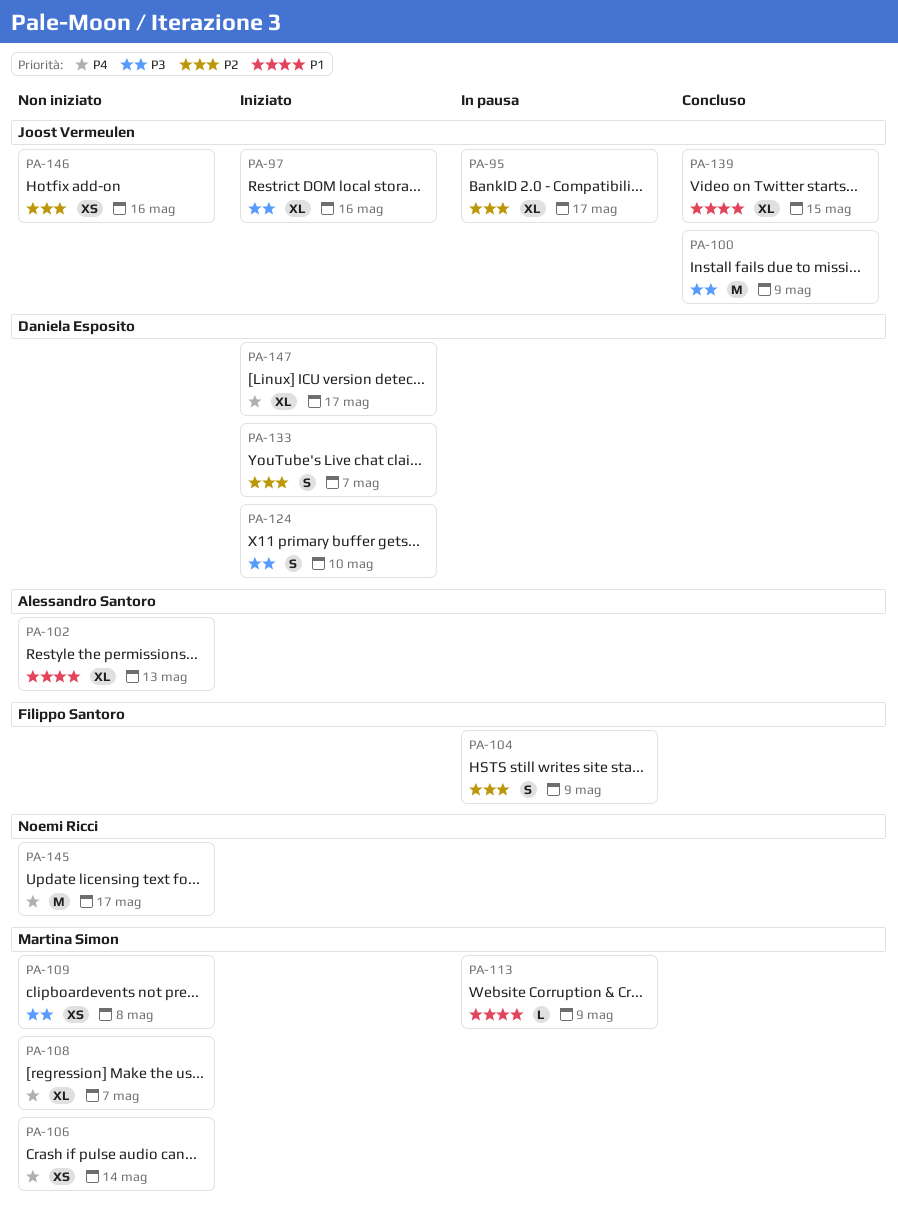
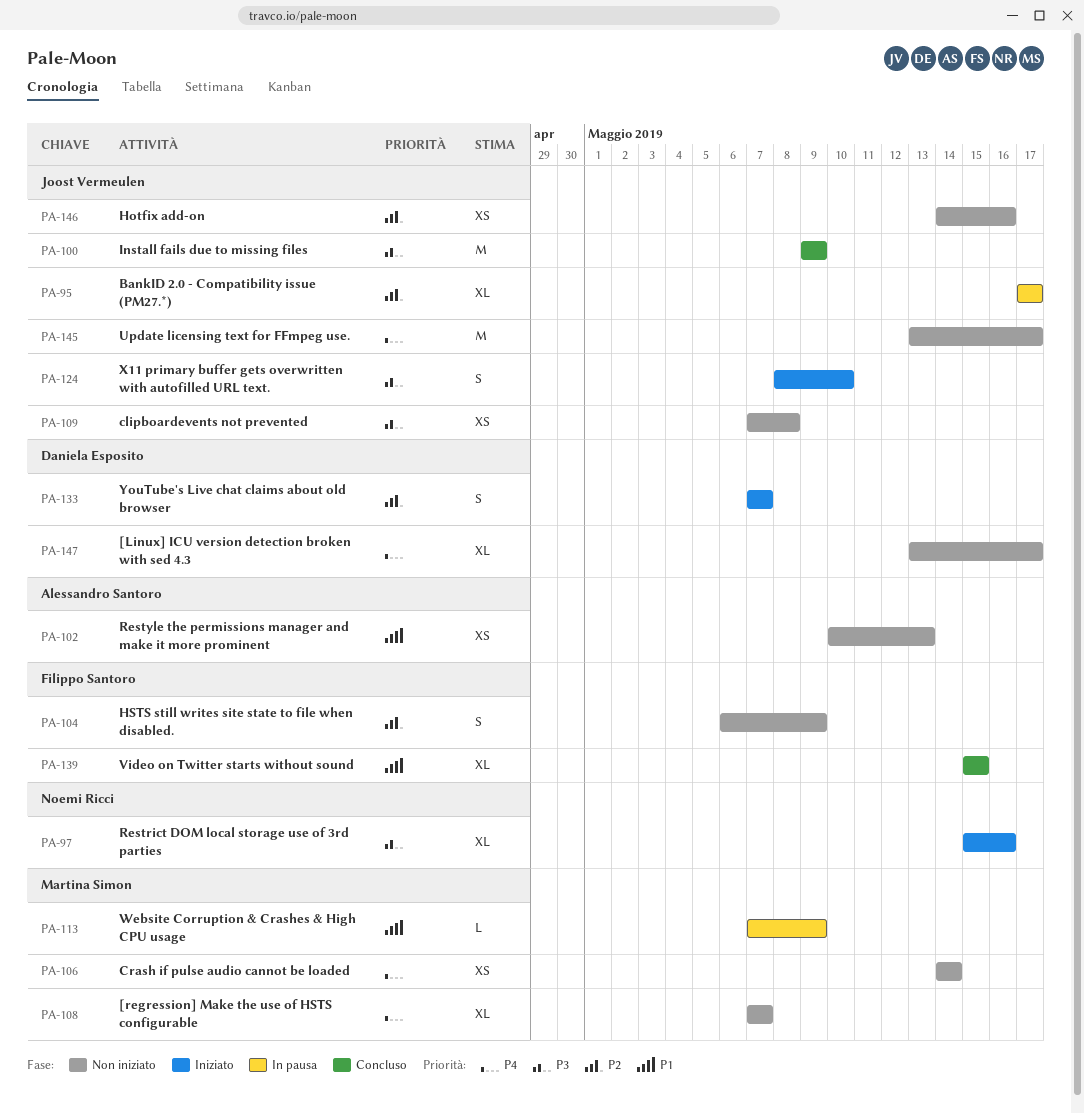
PA-97, owner: Joost Vermeulen -> Noemi Ricci
PA-102, estimate: XL -> XS
PA-104, status: In pausa -> Non iniziato
PA-109, owner: Martina Simon -> Joost Vermeulen
PA-124, owner: Daniela Esposito -> Joost Vermeulen
PA-139, owner: Joost Vermeulen -> Filippo Santoro
PA-145, owner: Noemi Ricci -> Joost Vermeulen
PA-147, status: Iniziato -> Non iniziato

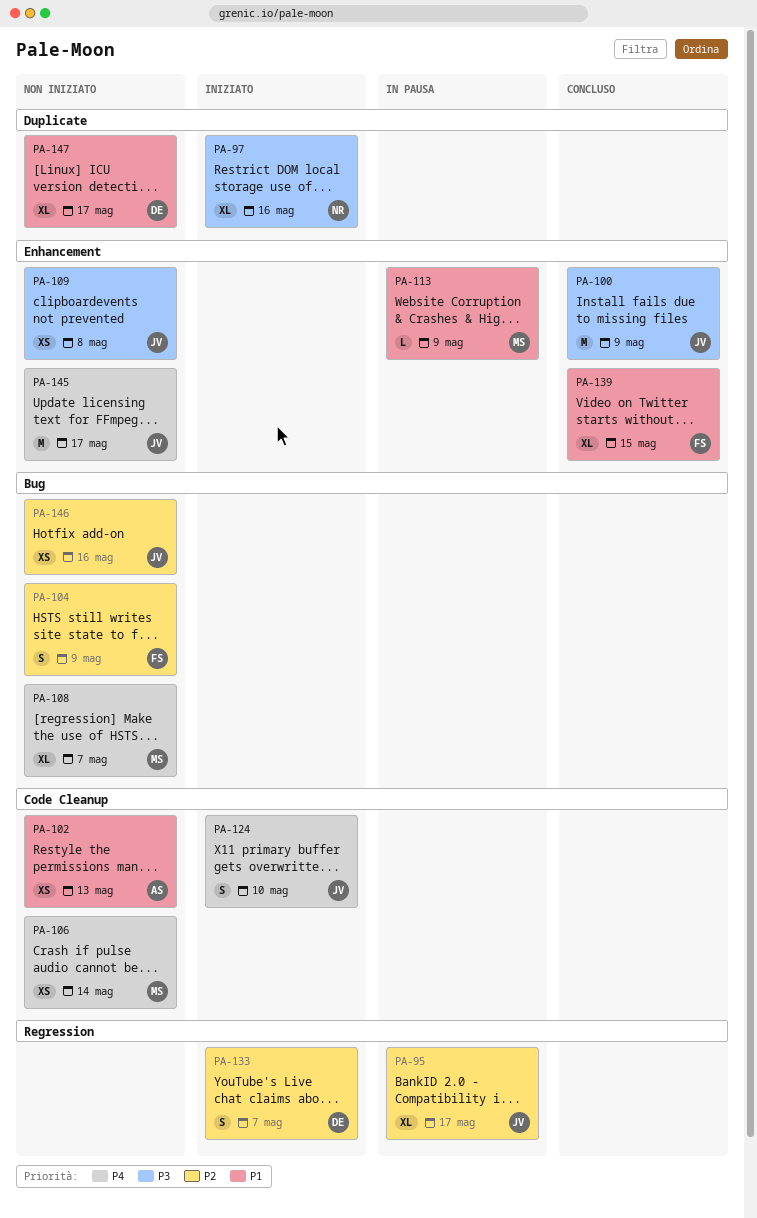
PA-124, priority: P3 -> P4
PA-147, priority: P4 -> P1

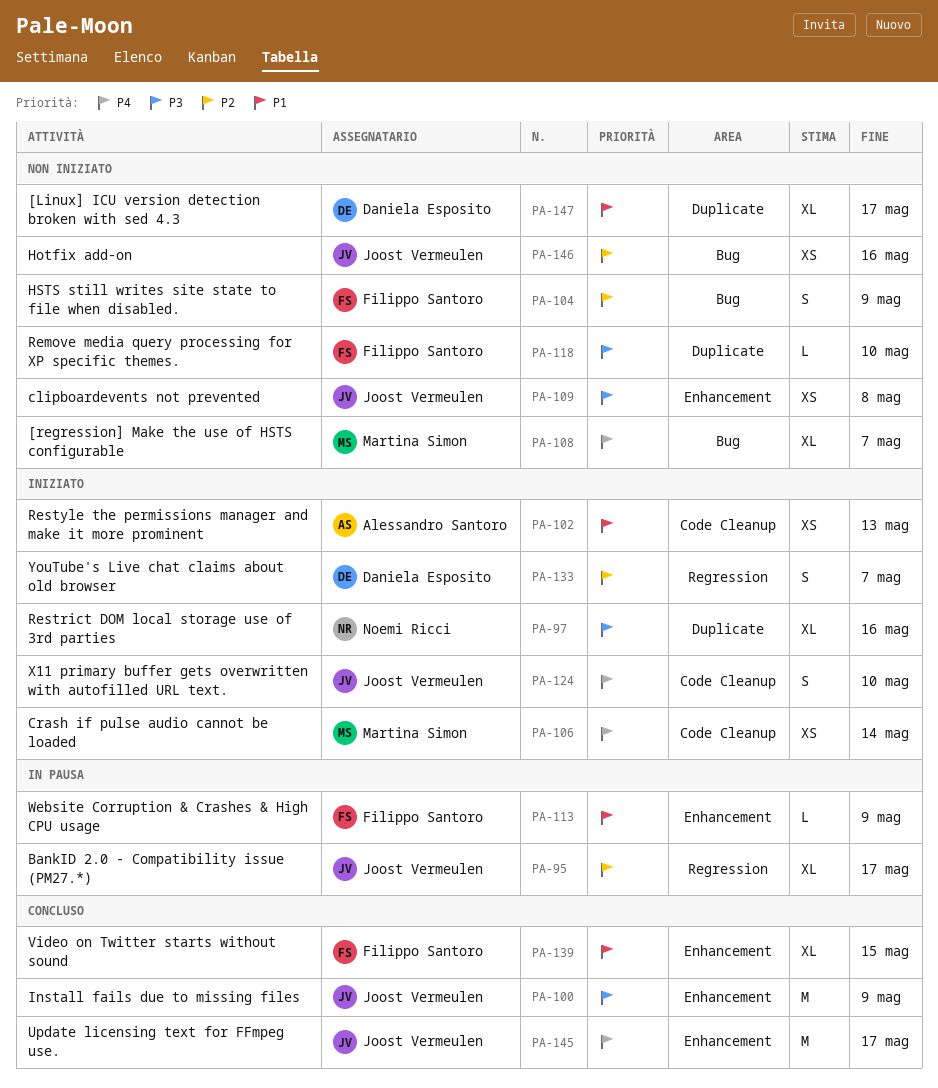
PA-102, status: Non iniziato -> Iniziato
PA-106, status: Non iniziato -> Iniziato
PA-113, owner: Martina Simon -> Filippo Santoro
PA-118: none -> present
PA-145, status: Non iniziato -> Concluso

